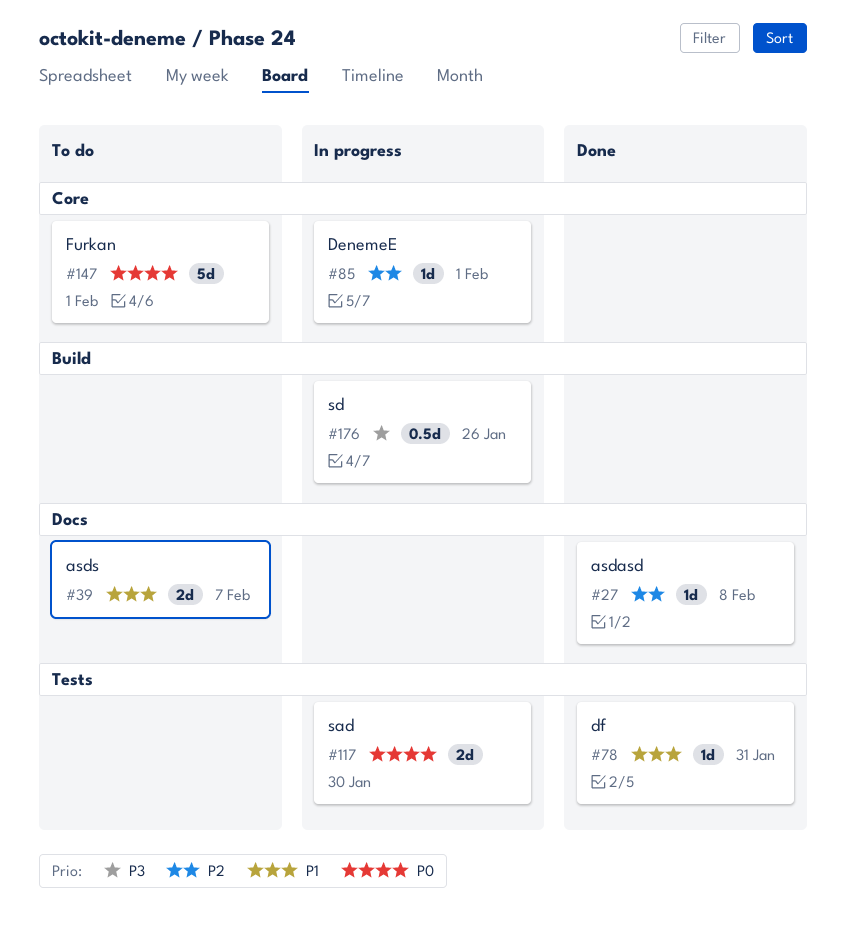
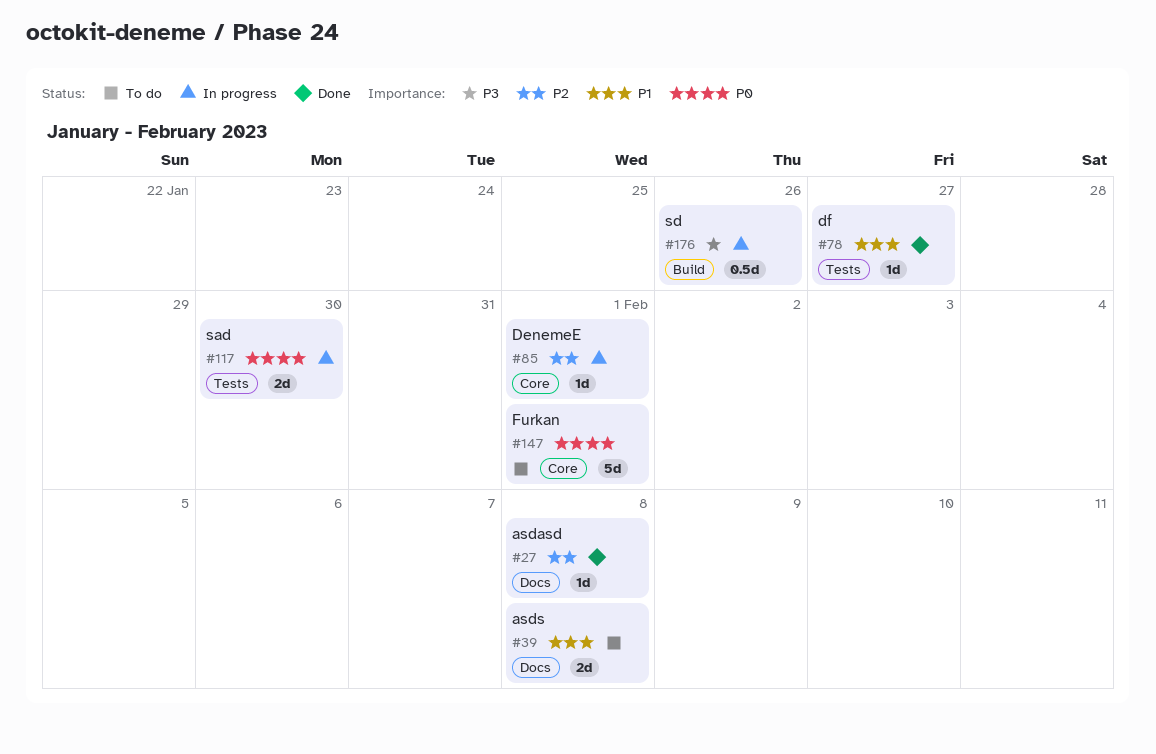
#39, due: Feb 7 -> Feb 8
#78, due: Jan 31 -> Jan 27

